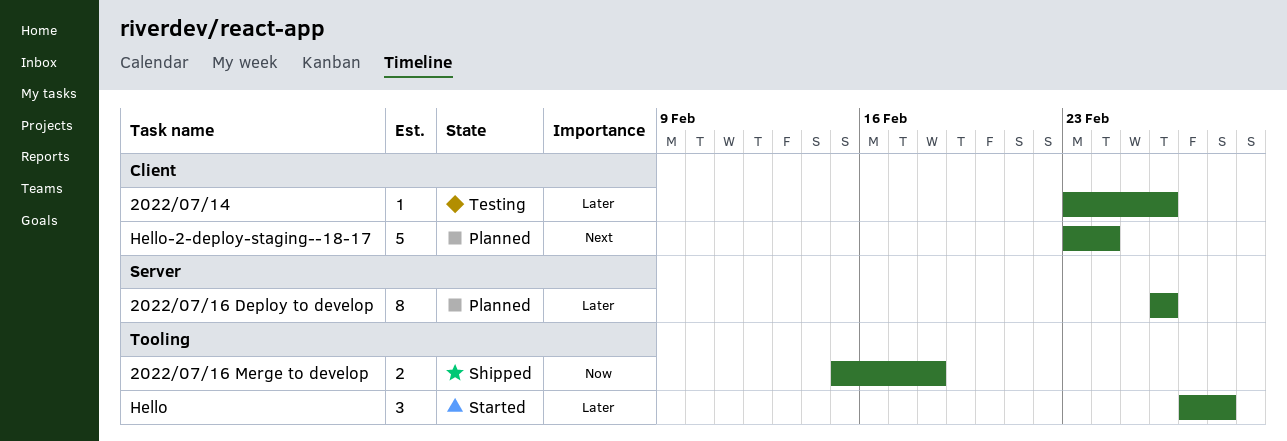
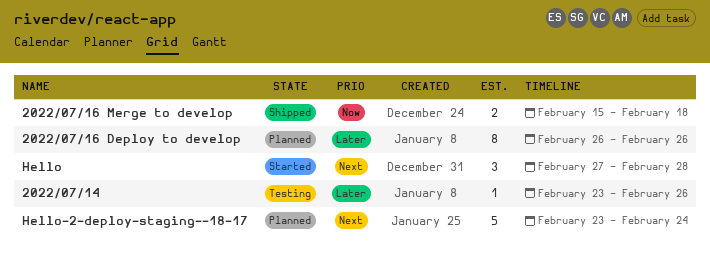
Hello, priority: Later -> Next

